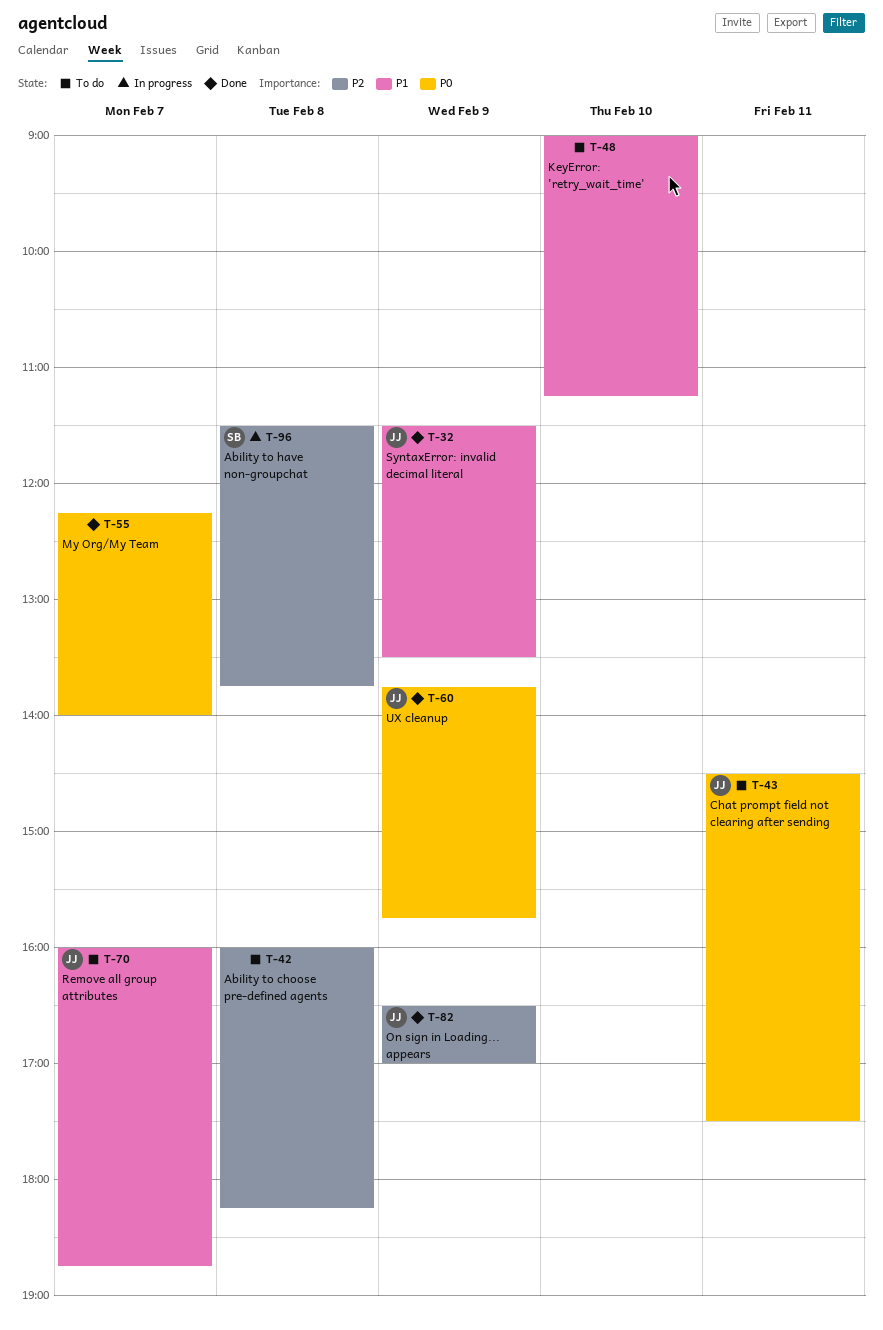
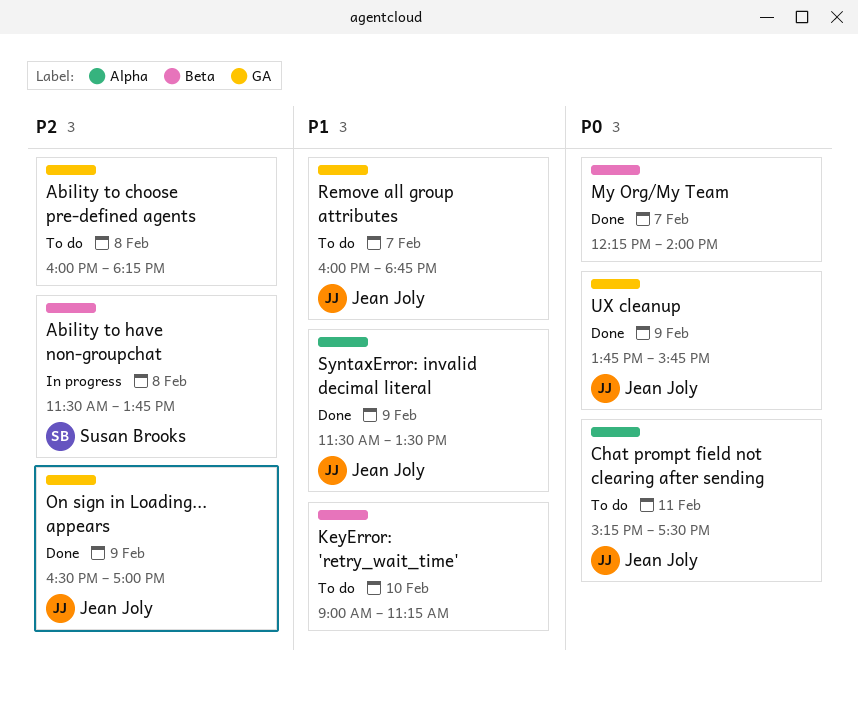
Chat prompt field not clearing after sending, begins: 14:30 -> 15:15

